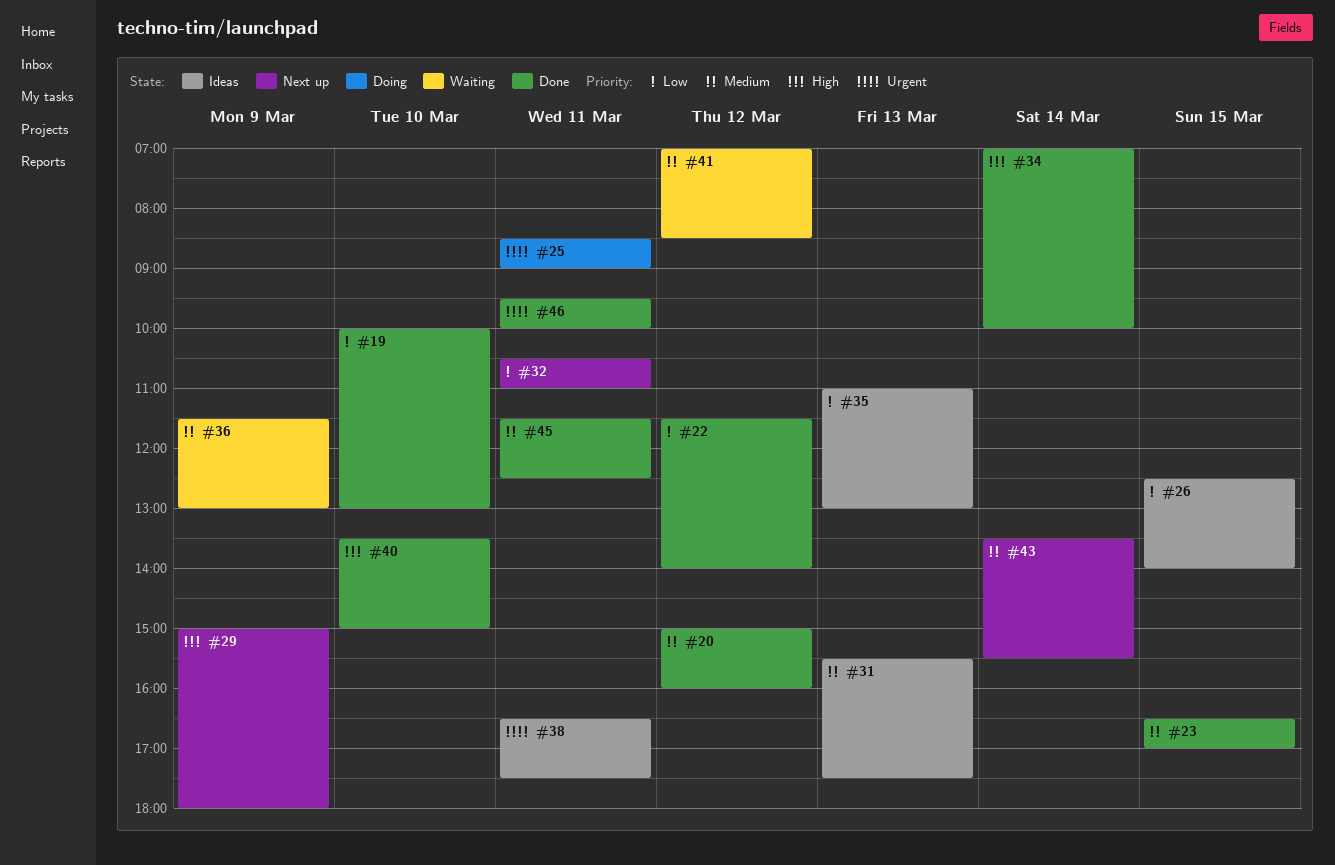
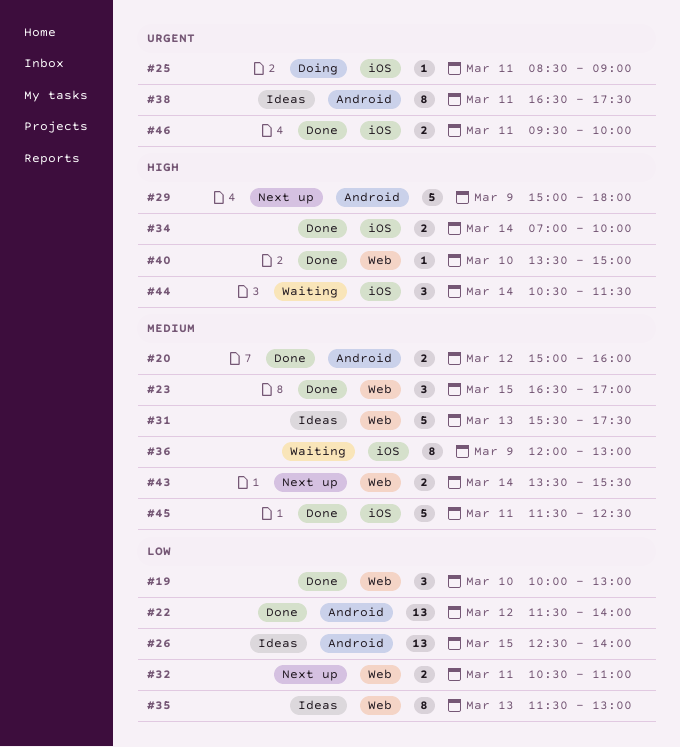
#35, begins: 11:00 -> 11:30
#36, begins: 11:30 -> 12:00
#41: present -> none
#44: none -> present

